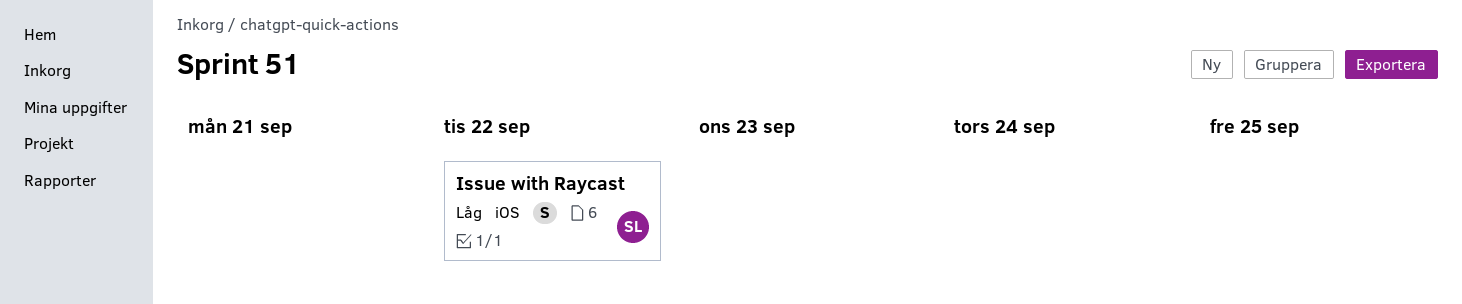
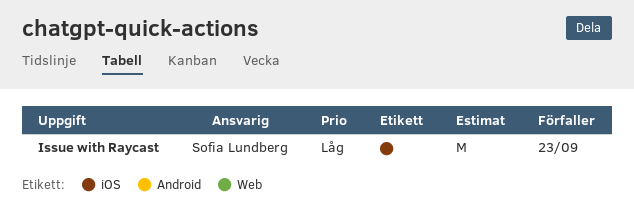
Issue with Raycast, estimate: S -> M
Issue with Raycast, due: Sep 22 -> Sep 23

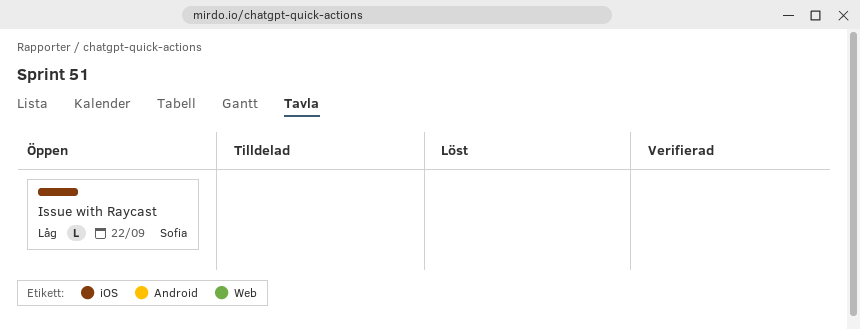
Issue with Raycast, estimate: M -> L
Issue with Raycast, due: Sep 23 -> Sep 22

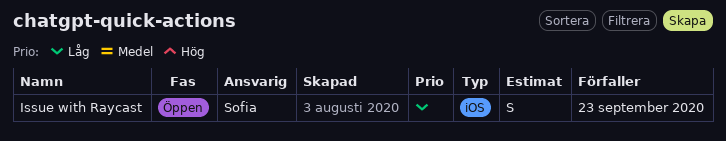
Issue with Raycast, estimate: L -> S
Issue with Raycast, due: Sep 22 -> Sep 23

